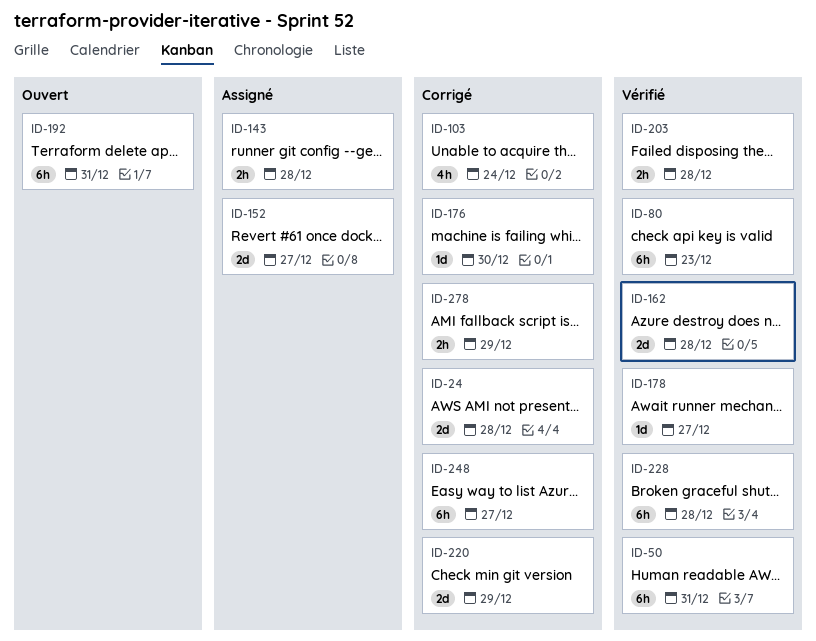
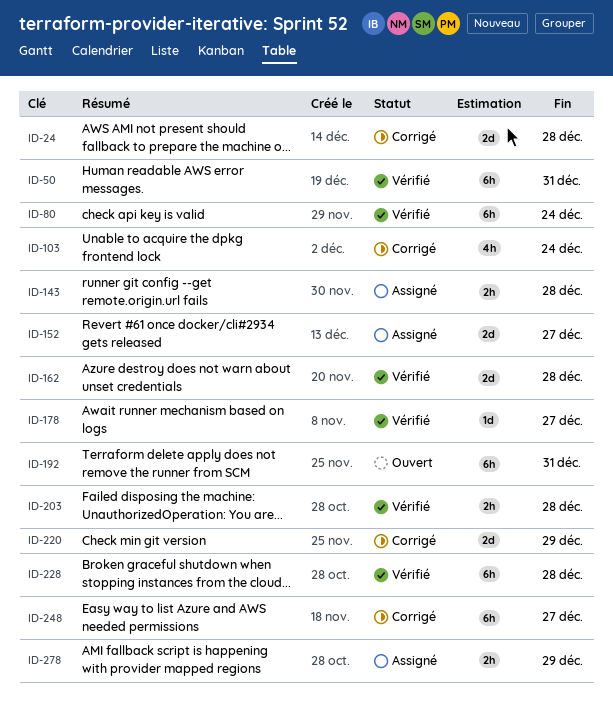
ID-80, due: Dec 23 -> Dec 24
ID-176: present -> none
ID-278, status: Corrigé -> Assigné

